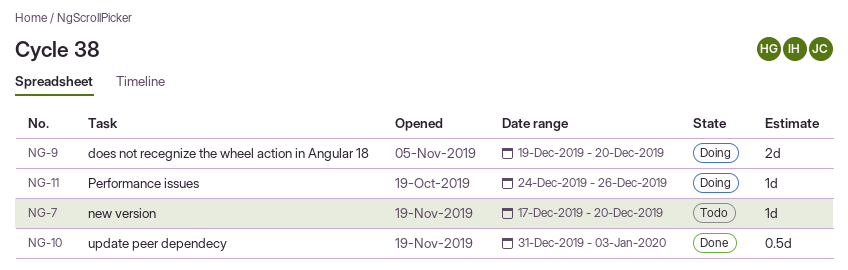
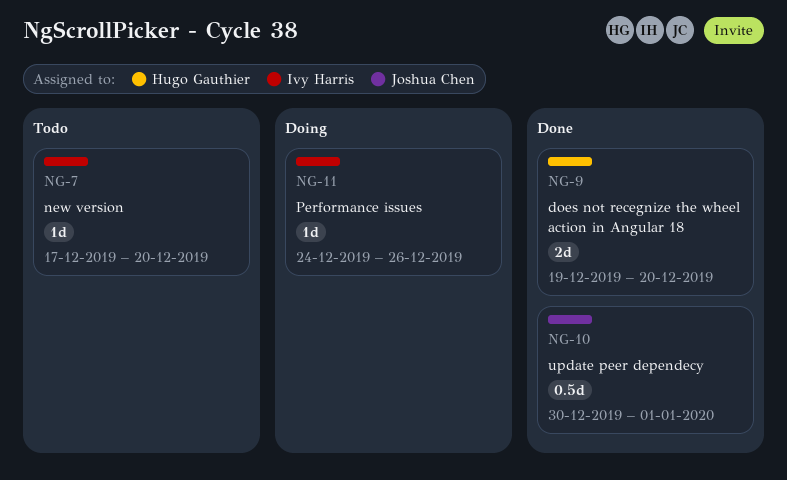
NG-9, status: Doing -> Done
NG-10, start: Dec 31 -> Dec 30
NG-10, due: Jan 3 -> Jan 1

